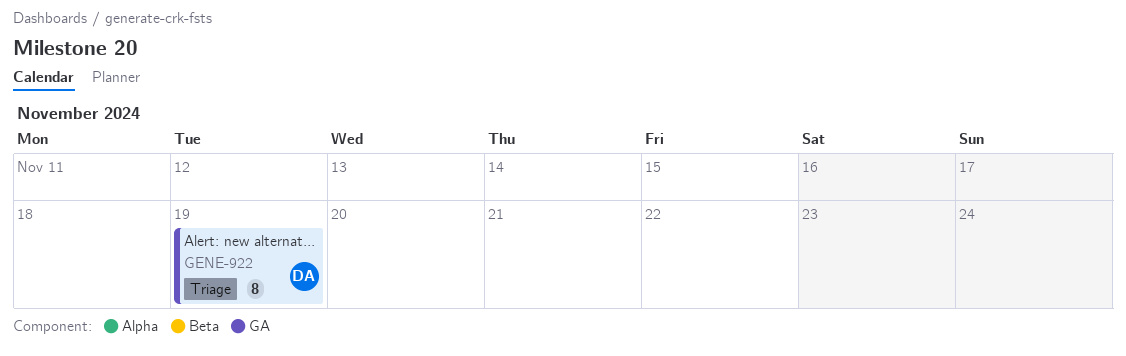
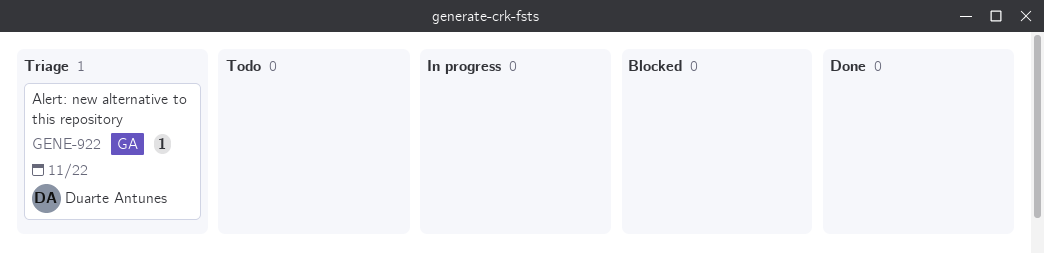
GENE-922, estimate: 8 -> 1
GENE-922, due: Nov 19 -> Nov 22

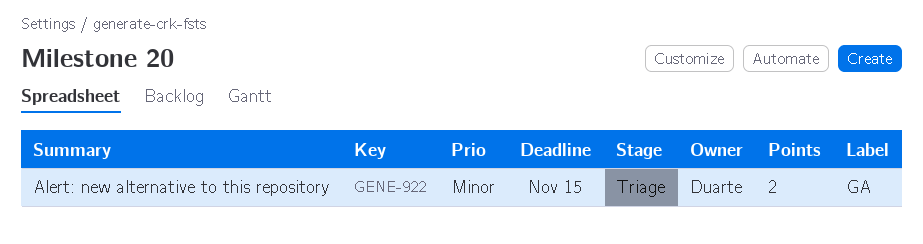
GENE-922, estimate: 1 -> 2
GENE-922, due: Nov 22 -> Nov 15

